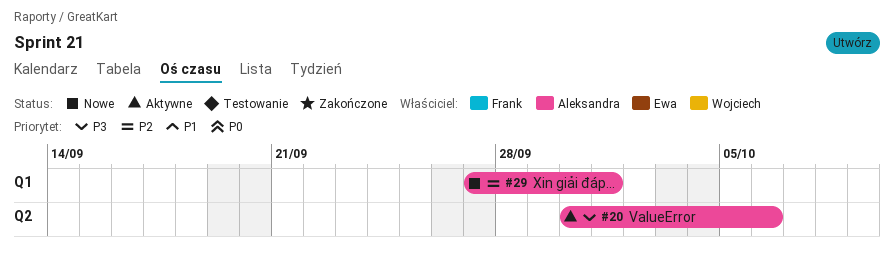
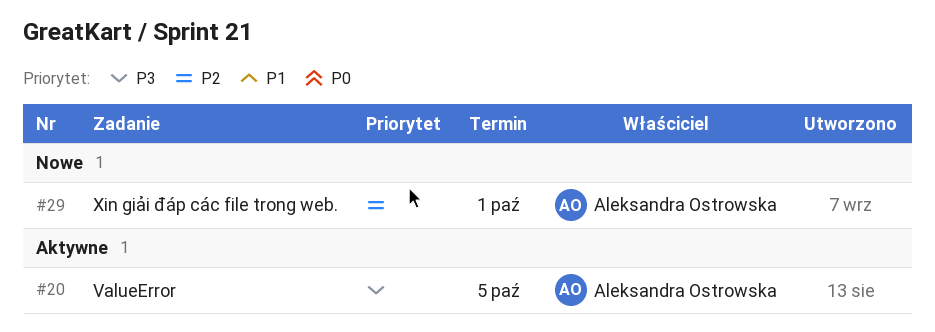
#20, due: Oct 6 -> Oct 5

